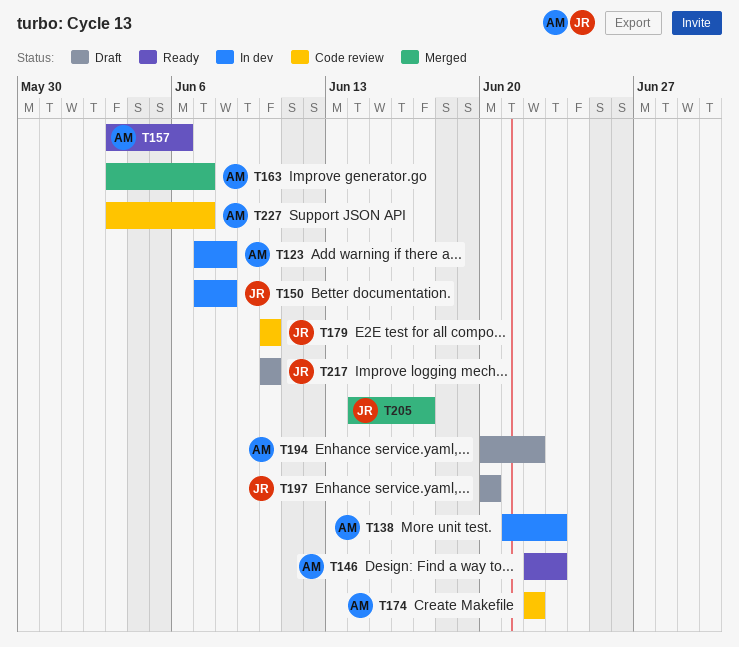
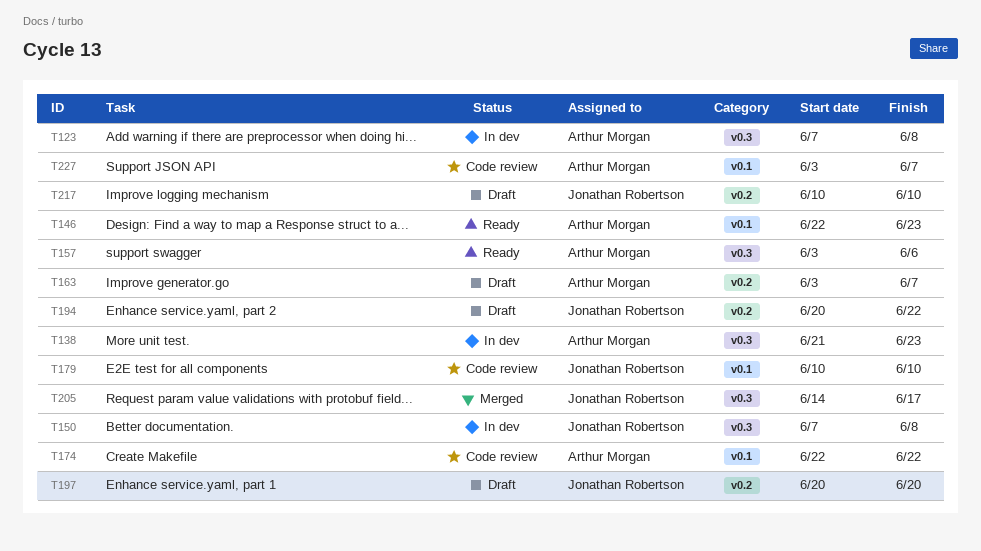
T163, status: Merged -> Draft
T194, owner: Arthur Morgan -> Jonathan Robertson

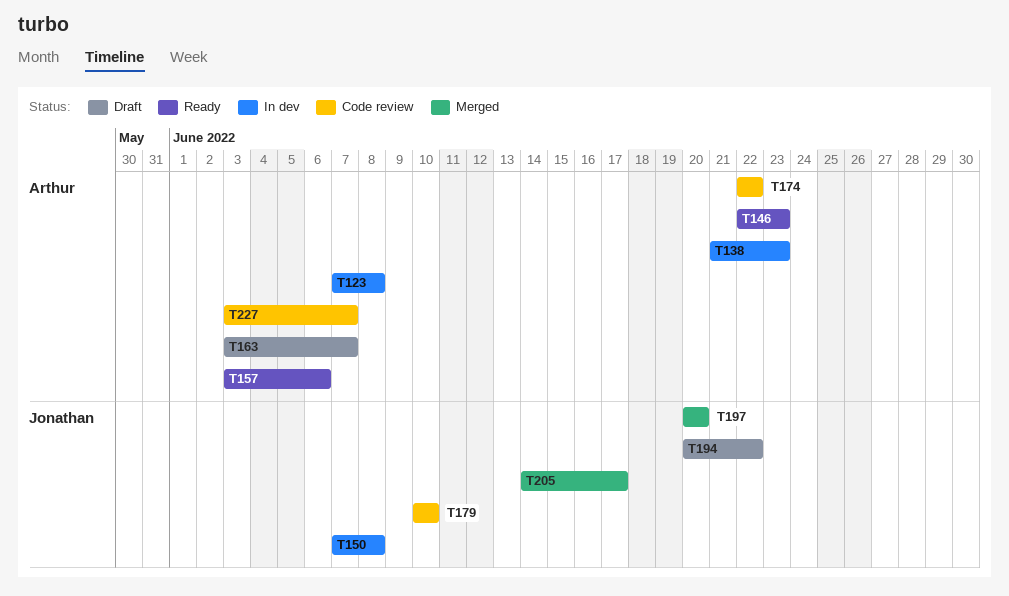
T197, status: Draft -> Merged
T217: present -> none

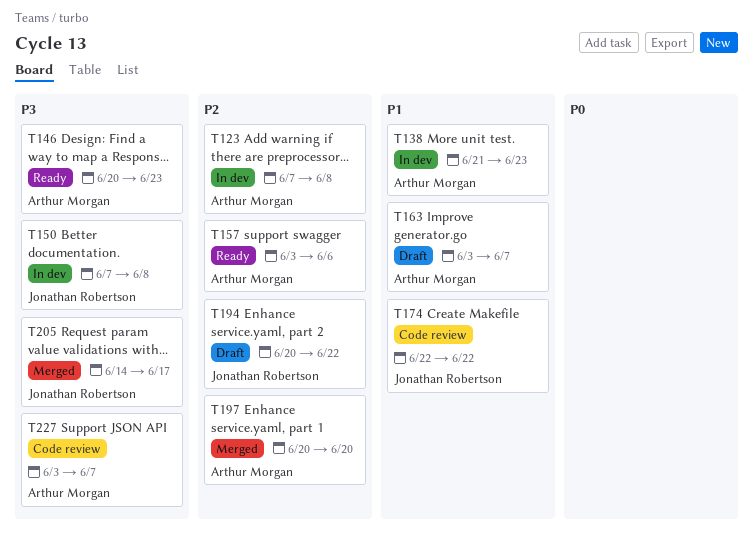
T146, start: Jun 22 -> Jun 20
T174, owner: Arthur Morgan -> Jonathan Robertson
T179: present -> none
T197, owner: Jonathan Robertson -> Arthur Morgan

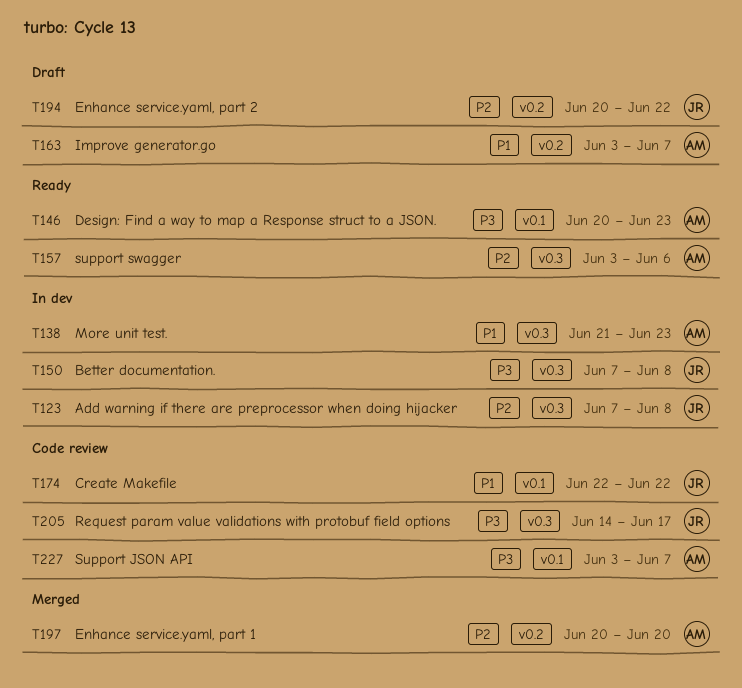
T123, owner: Arthur Morgan -> Jonathan Robertson
T205, status: Merged -> Code review

